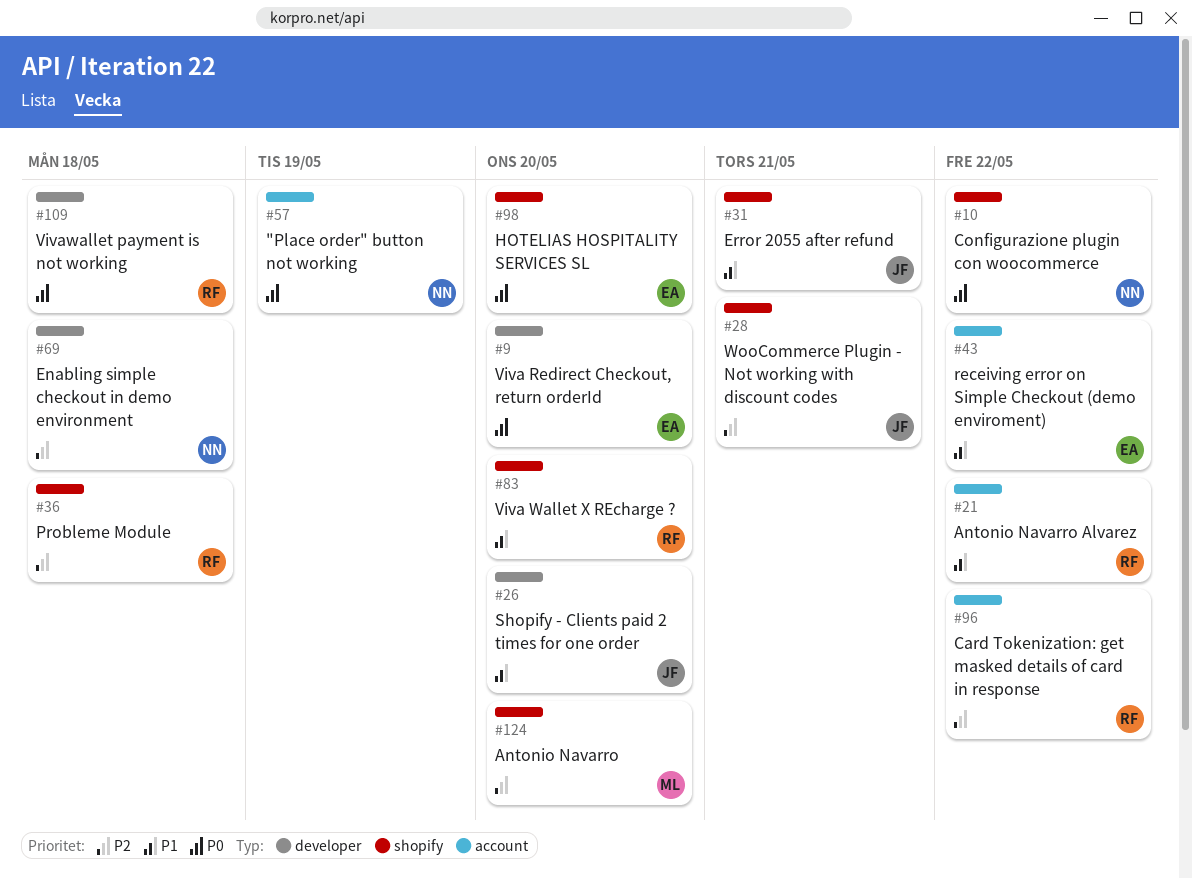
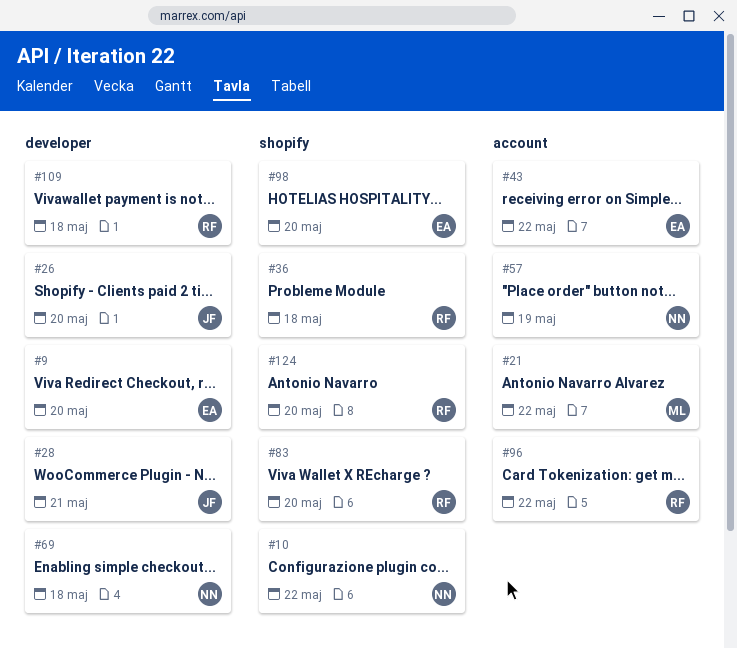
#21, owner: RF -> ML
#28, label: shopify -> developer
#31: present -> none
#124, owner: ML -> RF

